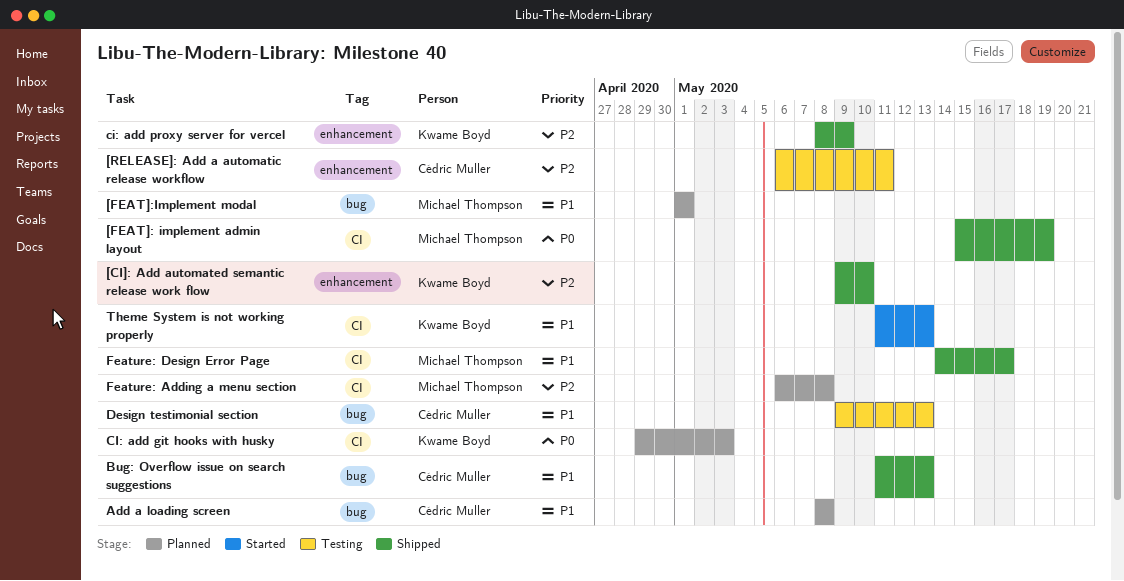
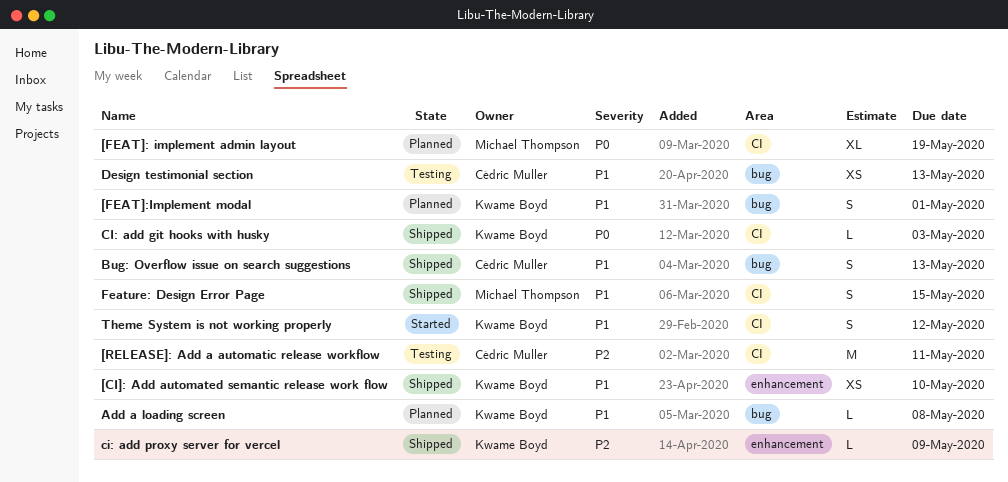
[CI]: Add automated semantic release work flow, priority: P2 -> P1
[FEAT]: implement admin layout, status: Shipped -> Planned
[FEAT]:Implement modal, owner: Michael Thompson -> Kwame Boyd
[RELEASE]: Add a automatic release workflow, label: enhancement -> CI
Add a loading screen, owner: Cédric Muller -> Kwame Boyd
CI: add git hooks with husky, status: Planned -> Shipped
Feature: Adding a menu section: present -> none
Feature: Design Error Page, due: May 17 -> May 15
Theme System is not working properly, due: May 13 -> May 12

